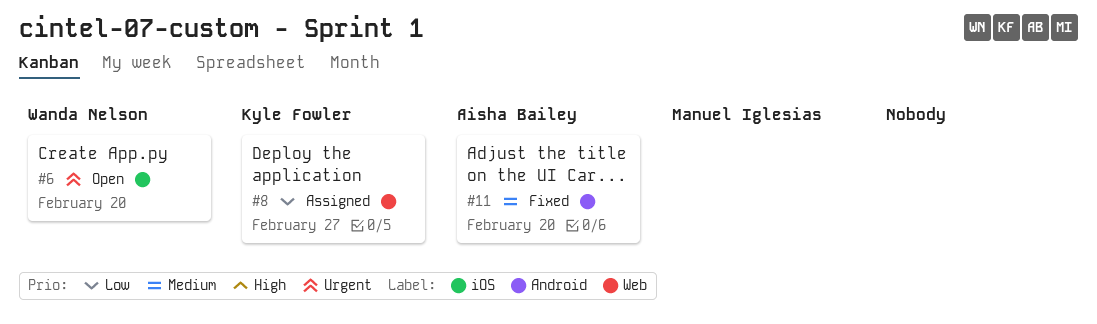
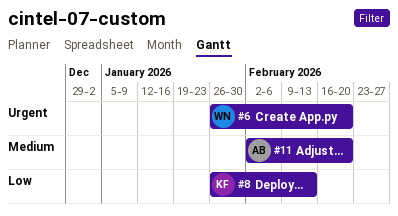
#8, due: Feb 27 -> Feb 13

